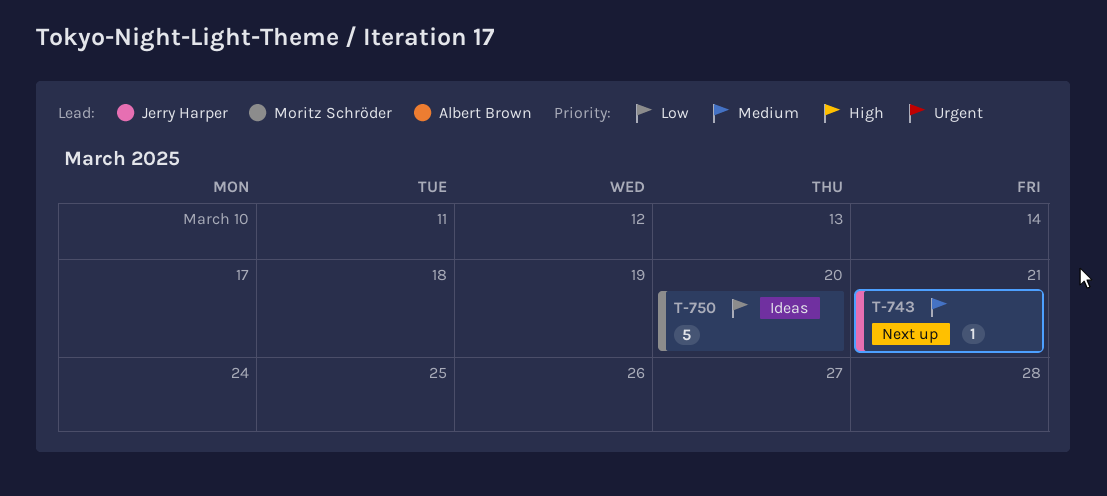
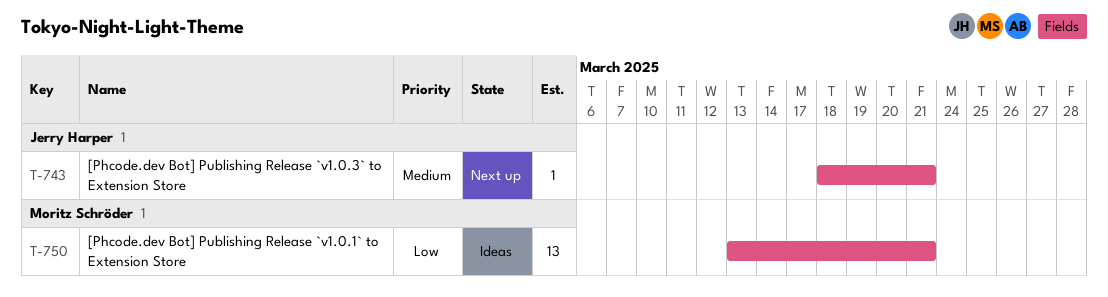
T-750, estimate: 5 -> 13
T-750, due: Mar 20 -> Mar 21

